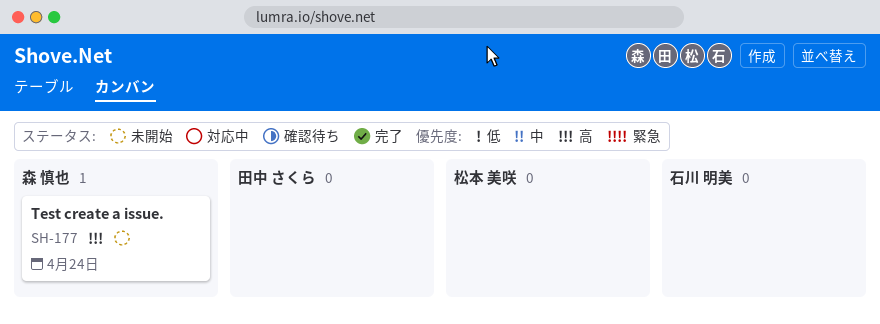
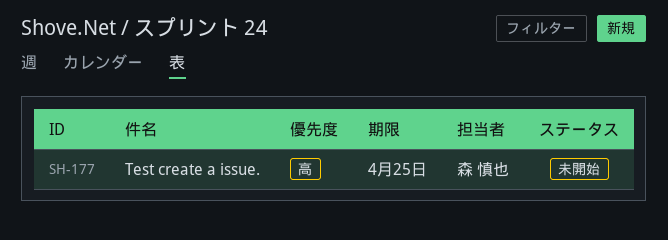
SH-177, due: Apr 24 -> Apr 25

